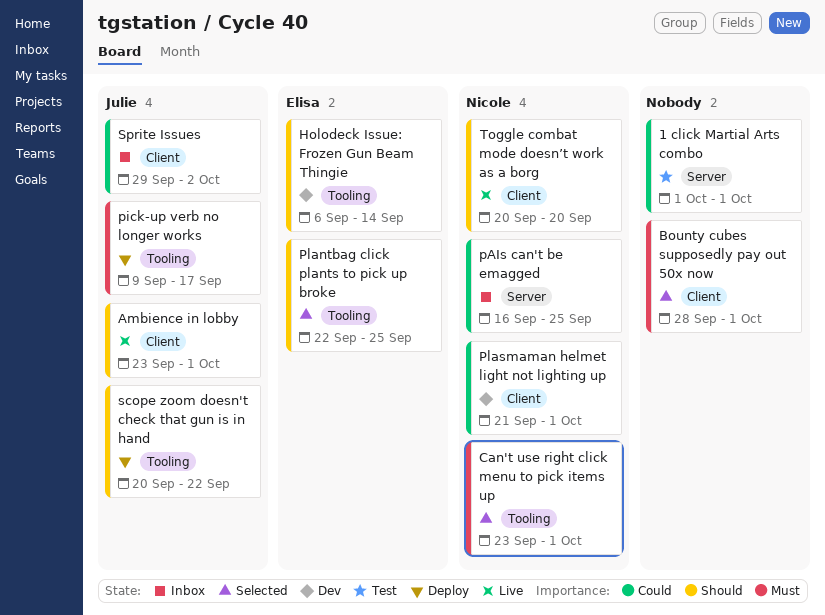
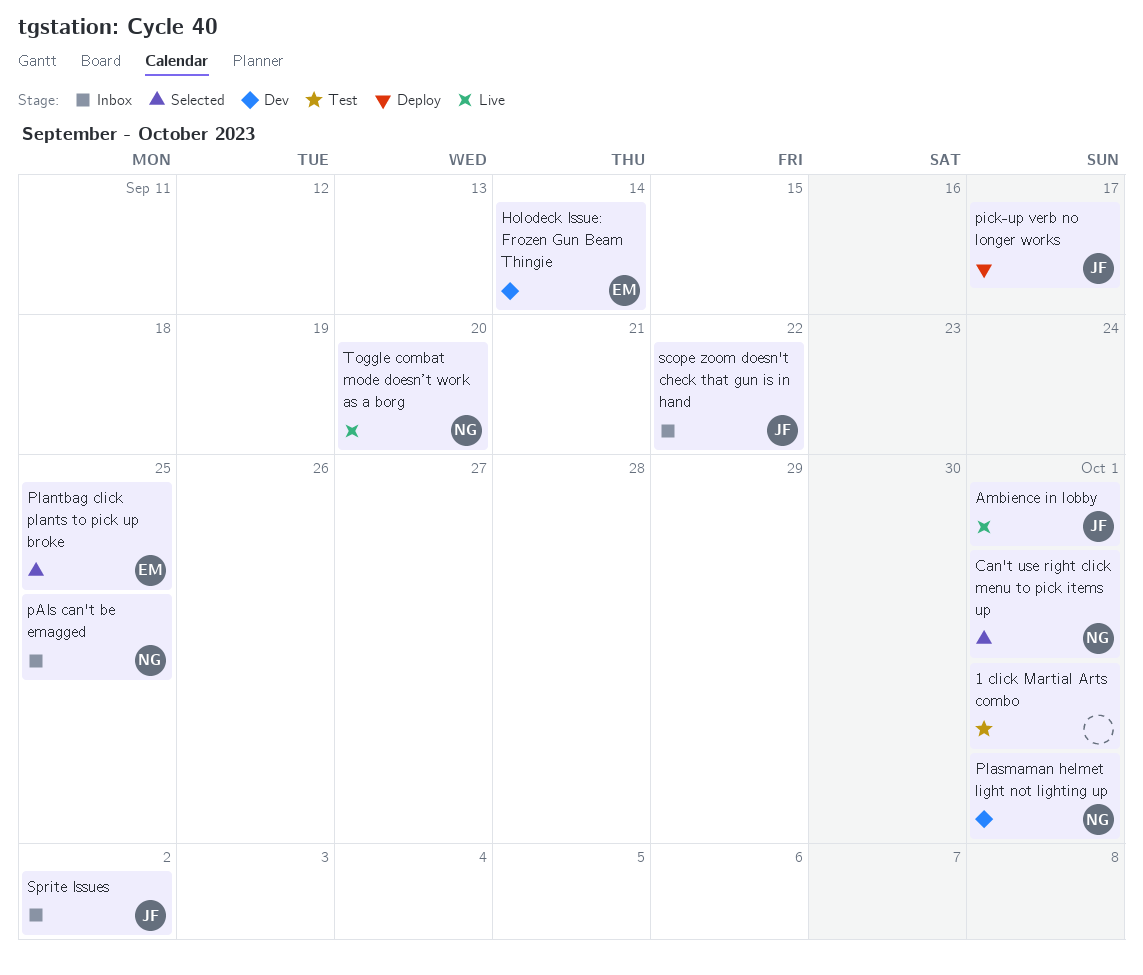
Bounty cubes supposedly pay out 50x now: present -> none
scope zoom doesn't check that gun is in hand, status: Deploy -> Inbox

